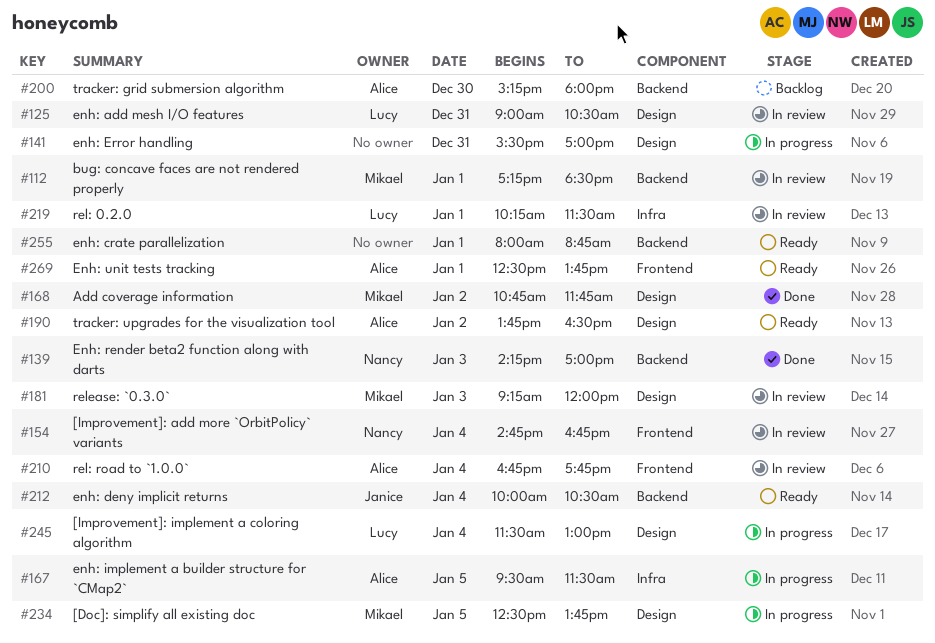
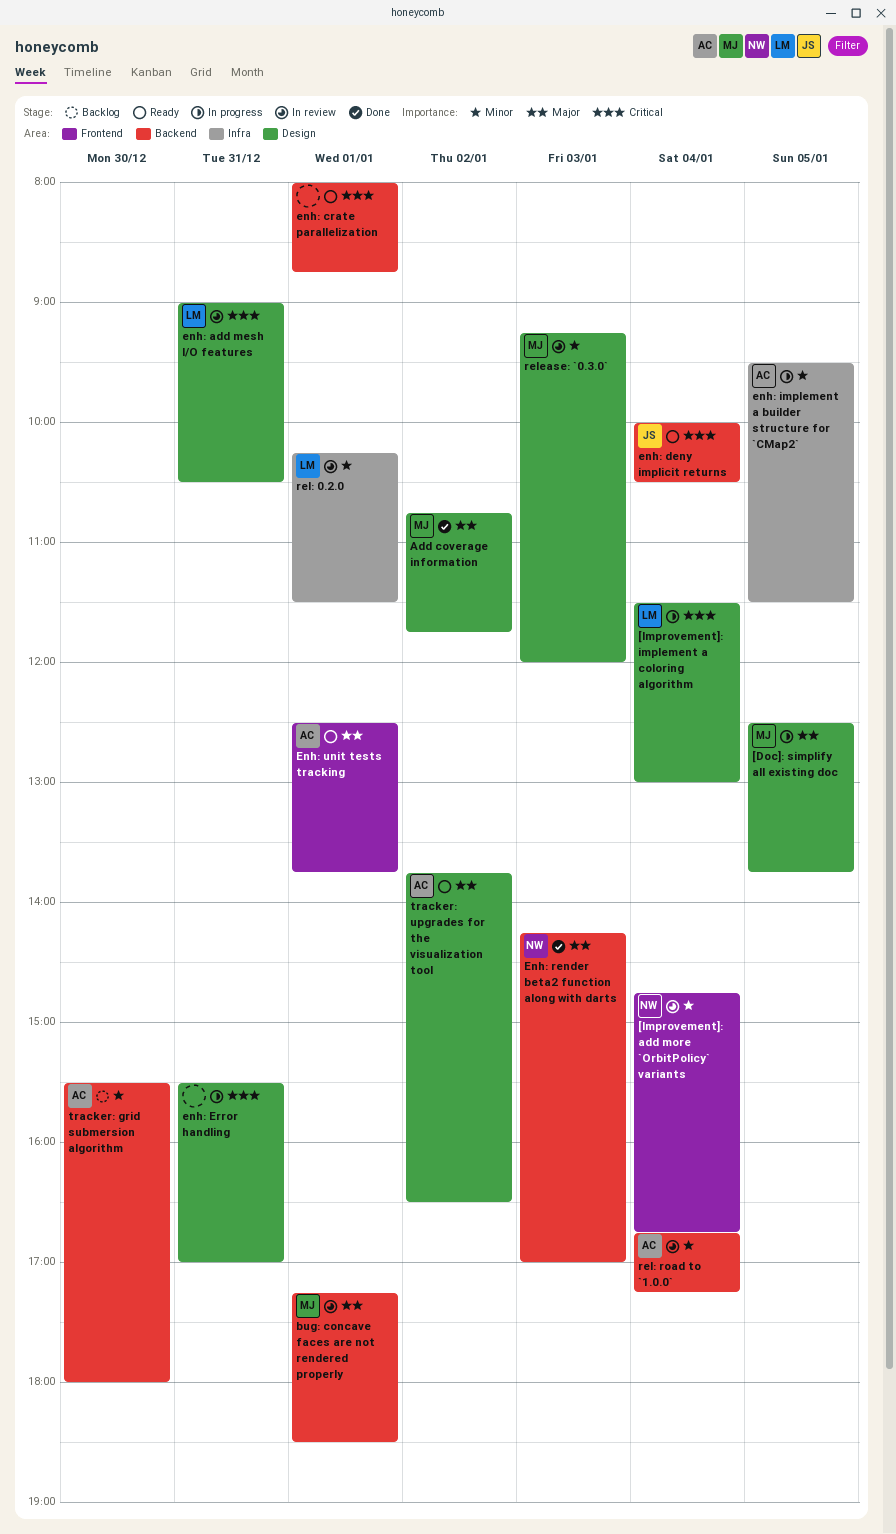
rel: road to `1.0.0`, label: Frontend -> Backend
rel: road to `1.0.0`, ends: 17:45 -> 17:15
tracker: grid submersion algorithm, begins: 15:15 -> 15:30

